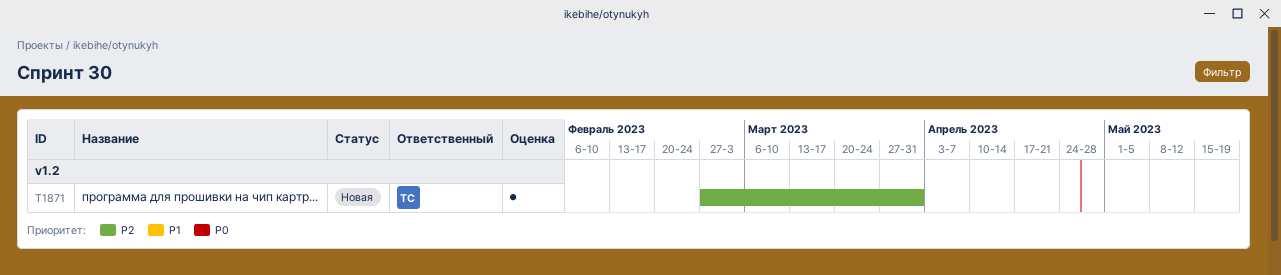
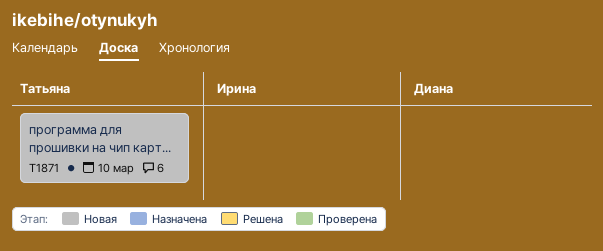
T1871, due: Mar 31 -> Mar 10

